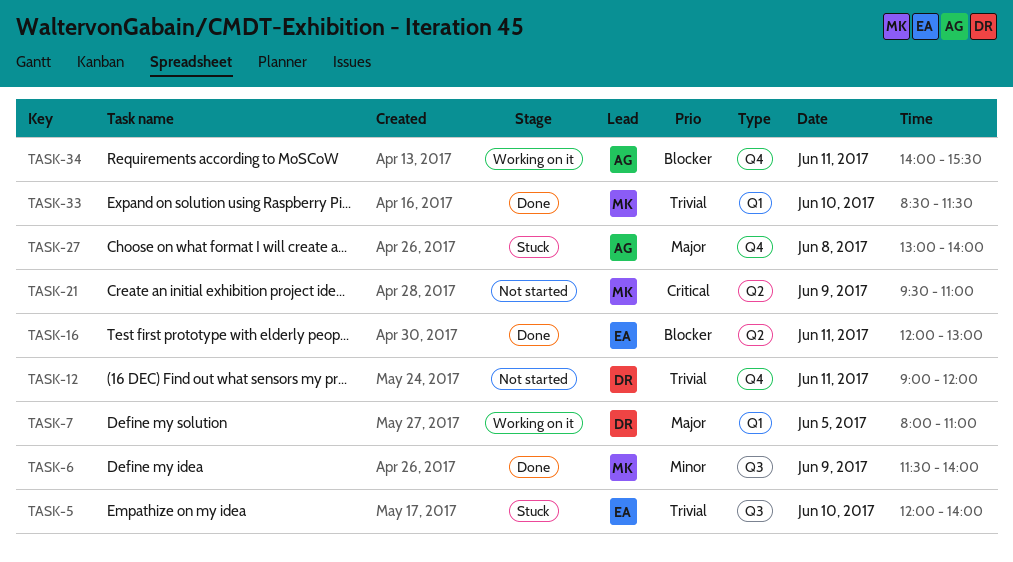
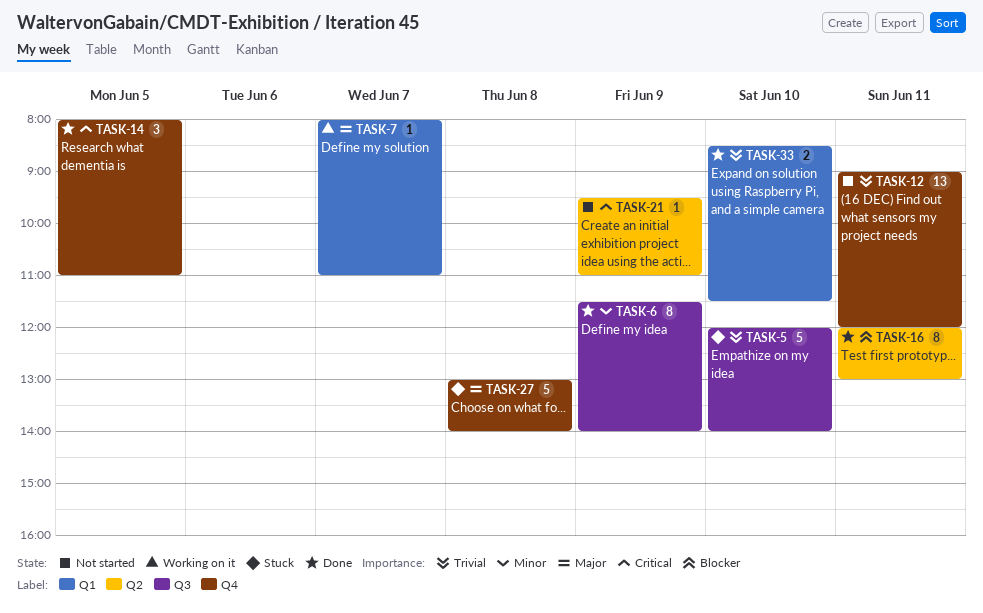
TASK-7, day: Jun 5 -> Jun 7
TASK-14: none -> present
TASK-34: present -> none

